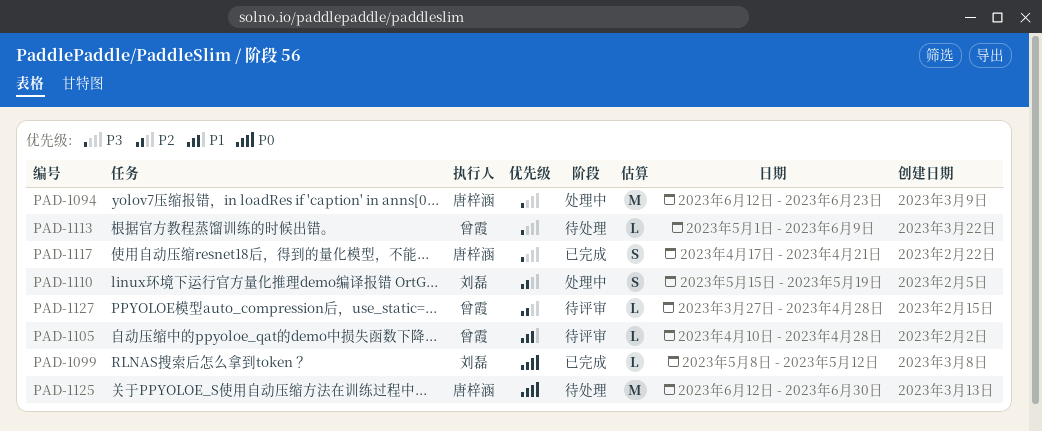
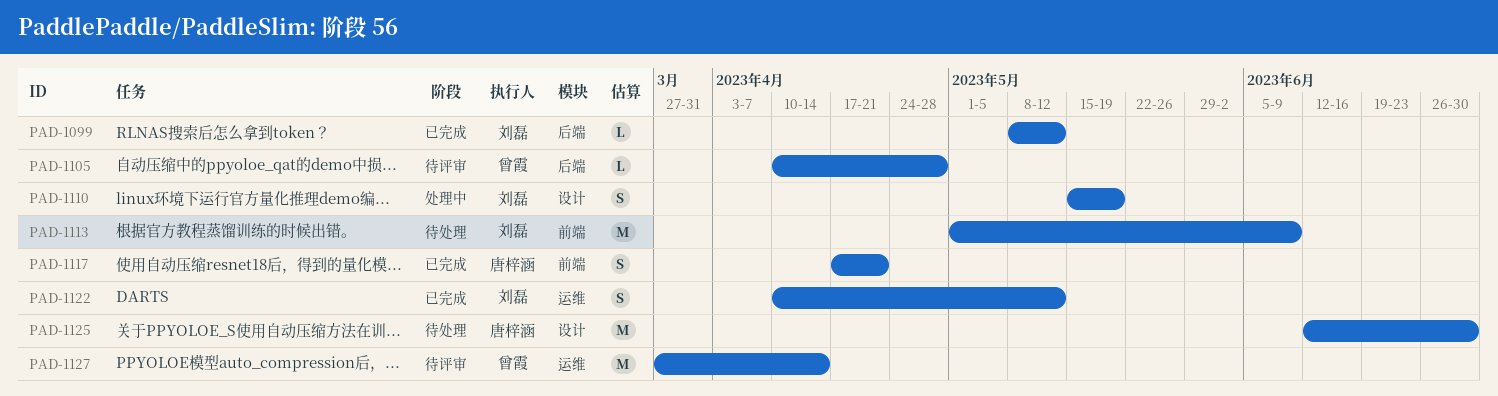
PAD-1094: present -> none
PAD-1113, owner: 曾霞 -> 刘磊
PAD-1113, estimate: L -> M
PAD-1122: none -> present
PAD-1127, estimate: L -> M
PAD-1127, due: Apr 28 -> Apr 14

